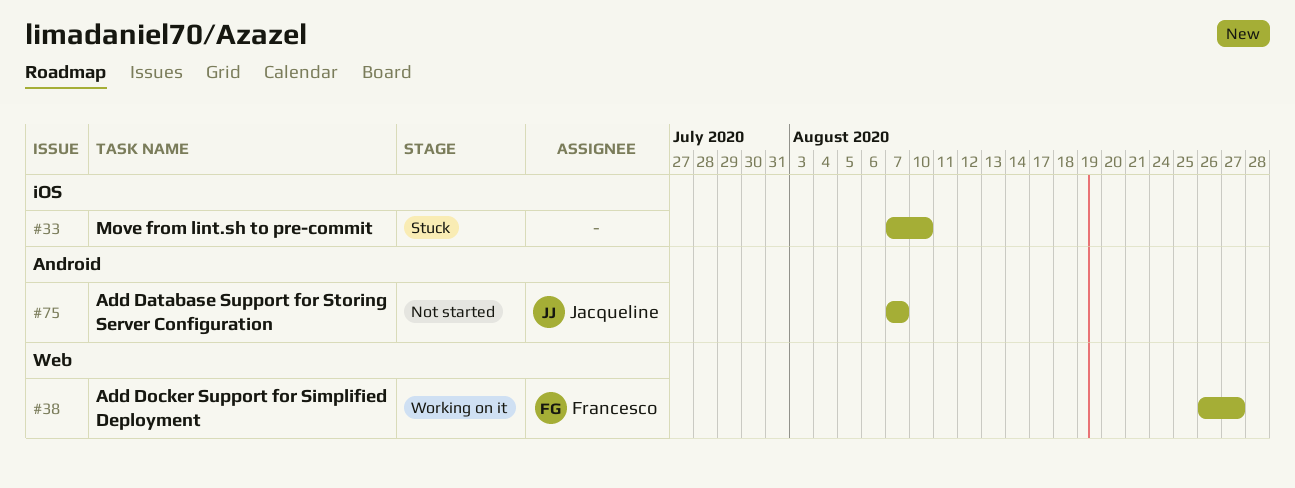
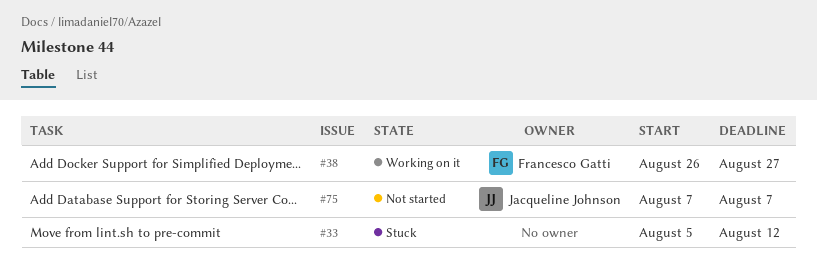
#33, start: Aug 7 -> Aug 5
#33, due: Aug 10 -> Aug 12

